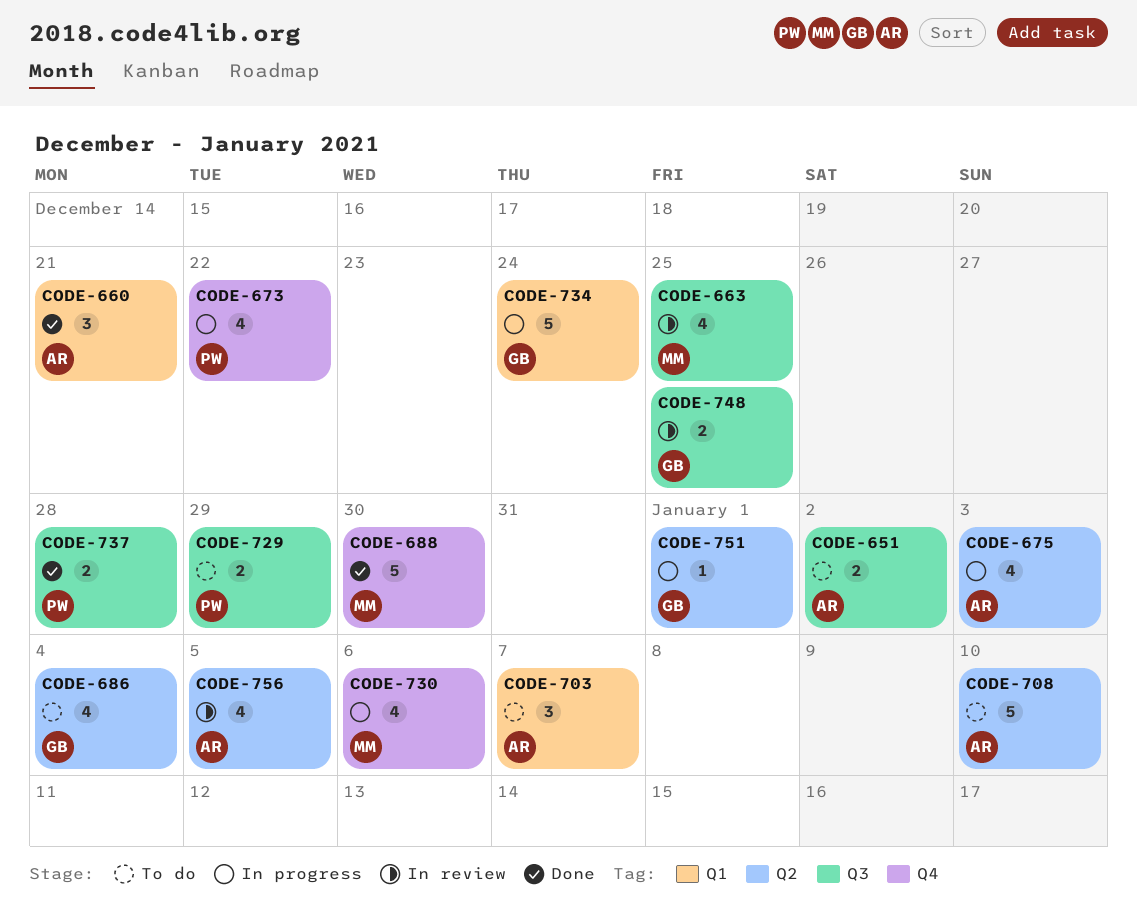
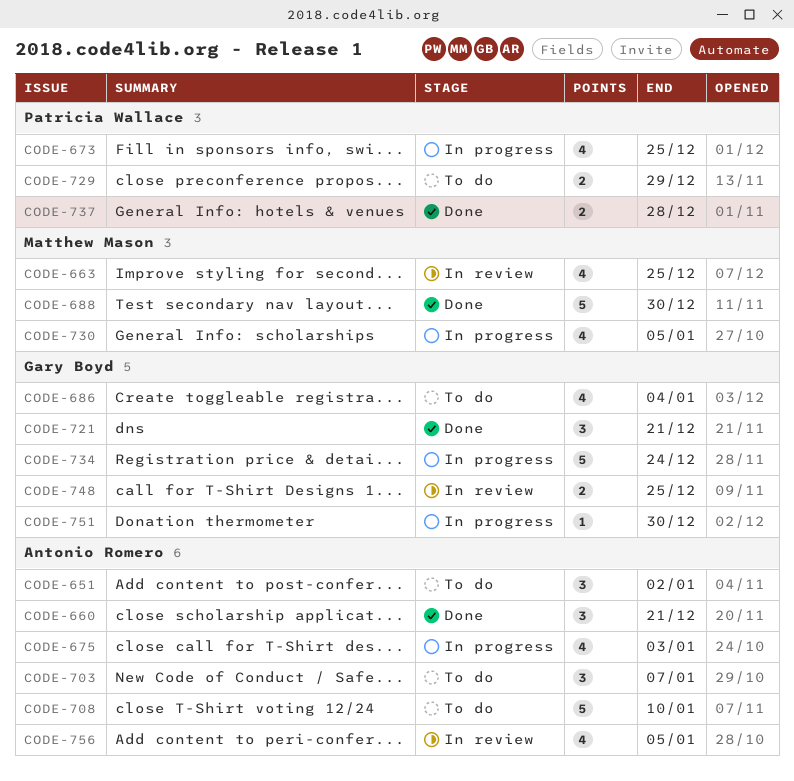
CODE-651, estimate: 2 -> 3
CODE-673, due: Dec 22 -> Dec 25
CODE-721: none -> present
CODE-730, due: Jan 6 -> Jan 5
CODE-751, due: Jan 1 -> Dec 30

